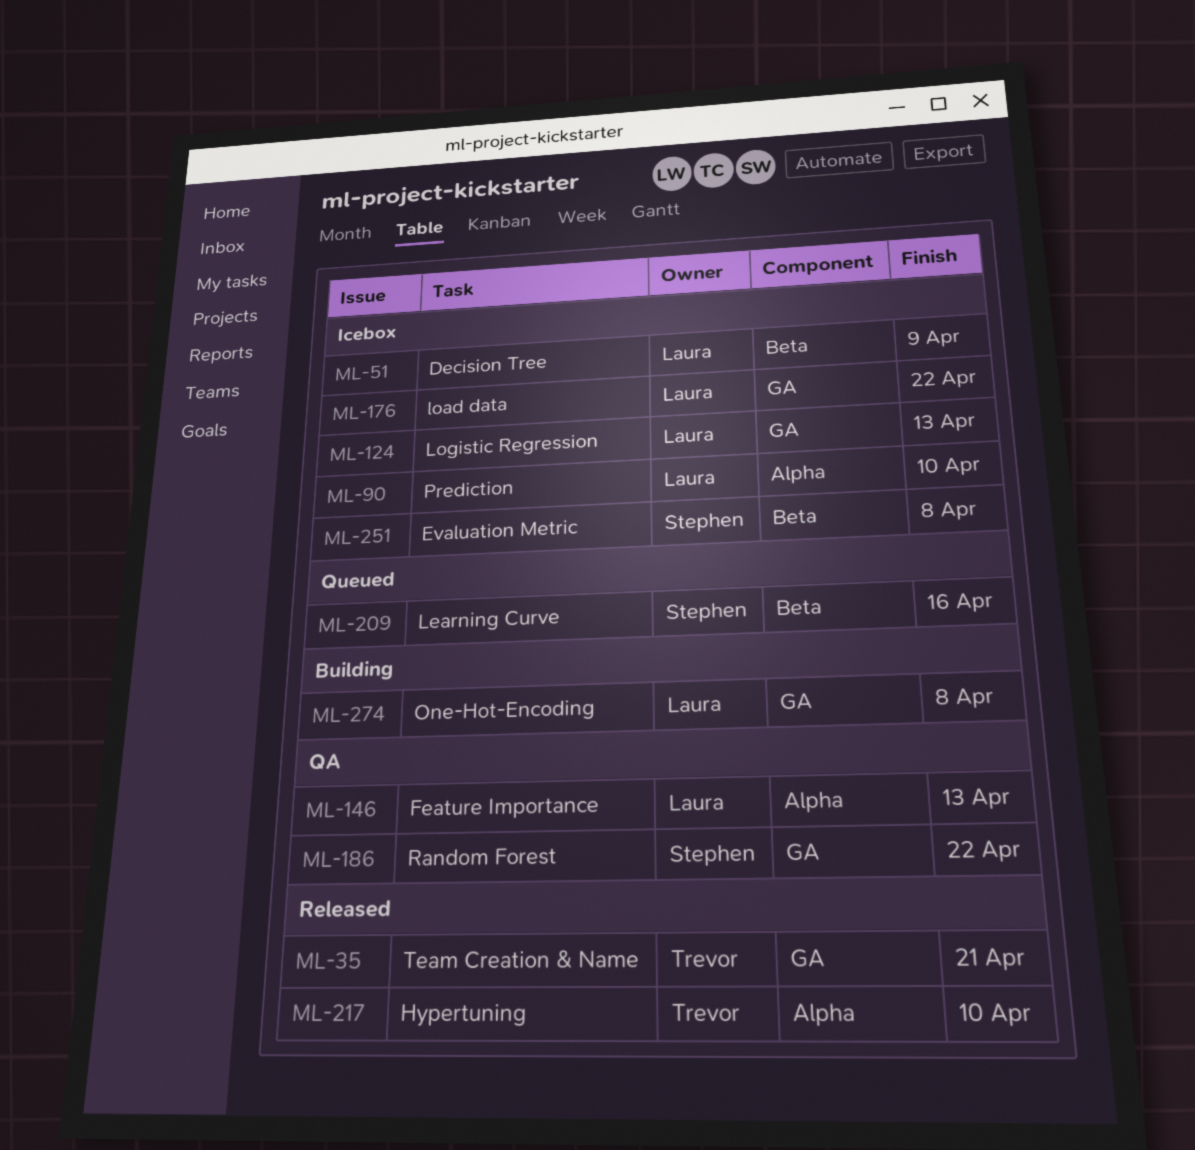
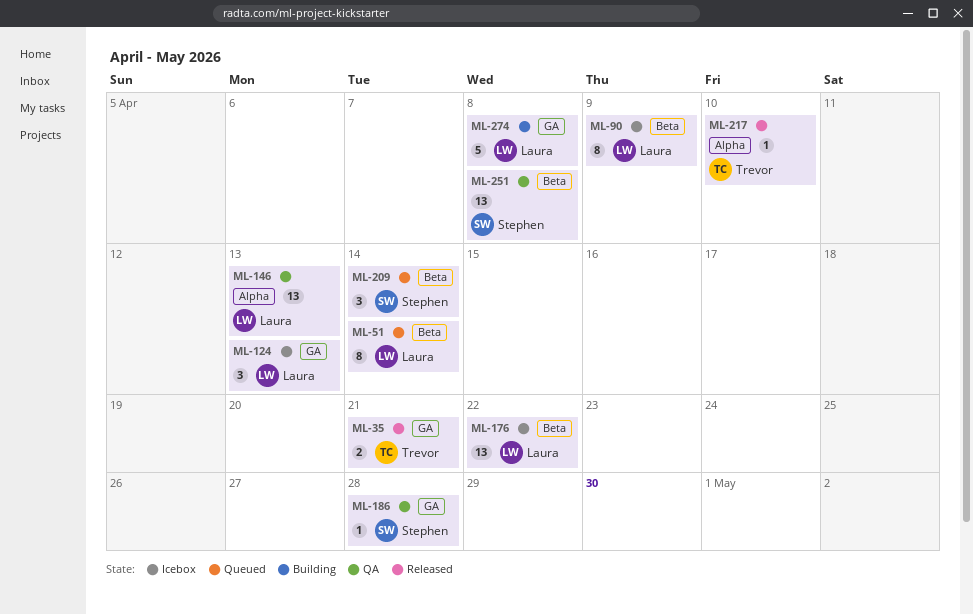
ML-51, status: Icebox -> Queued
ML-51, due: Apr 9 -> Apr 14
ML-90, label: Alpha -> Beta
ML-90, due: Apr 10 -> Apr 9
ML-176, label: GA -> Beta
ML-186, due: Apr 22 -> Apr 28
ML-209, due: Apr 16 -> Apr 14
ML-251, status: Icebox -> QA

